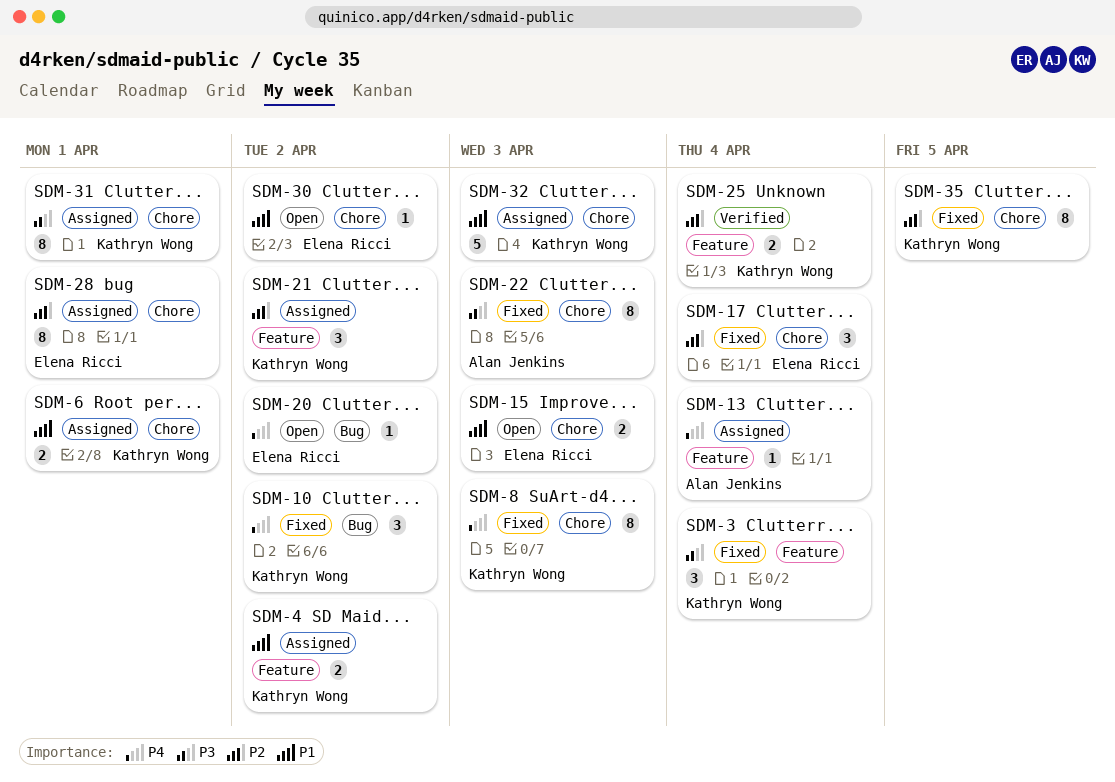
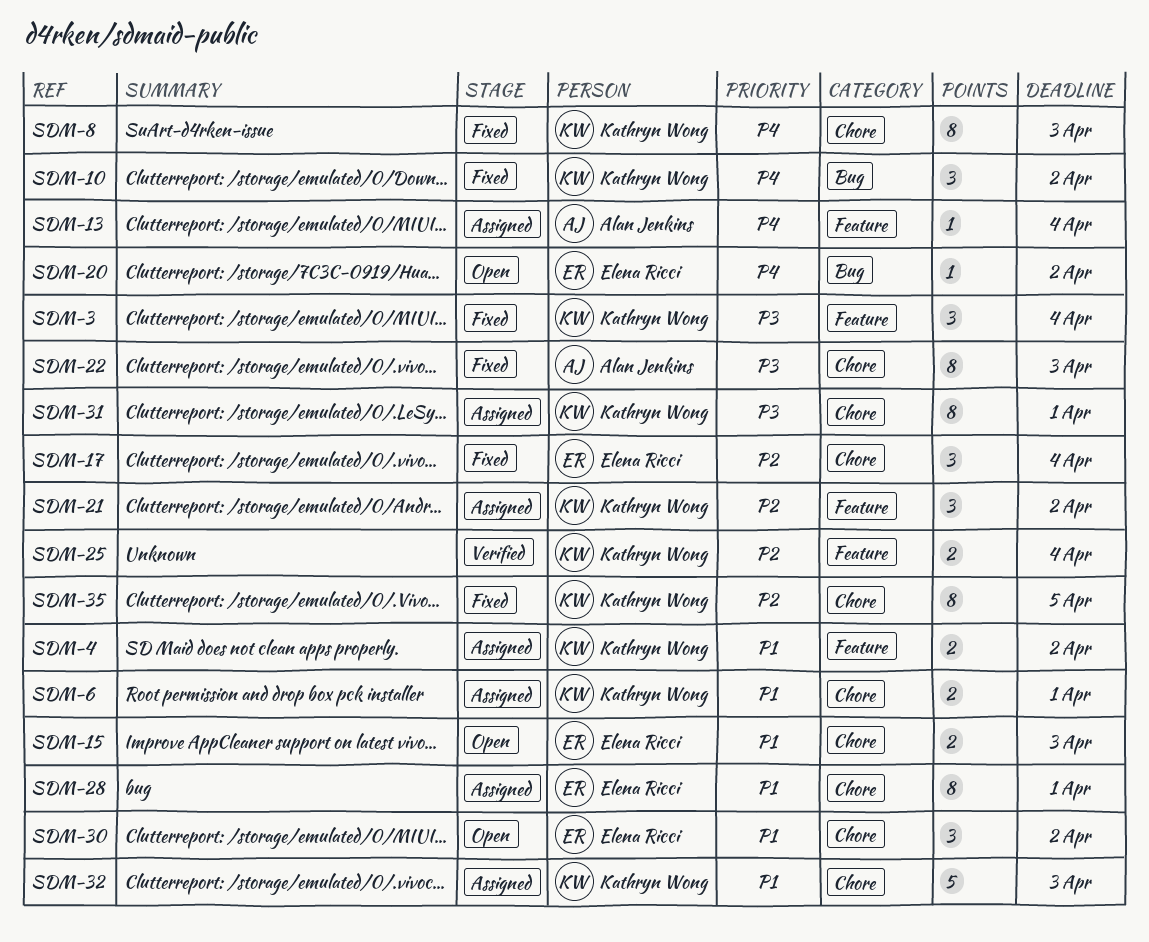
SDM-28, priority: P2 -> P1
SDM-30, estimate: 1 -> 3

